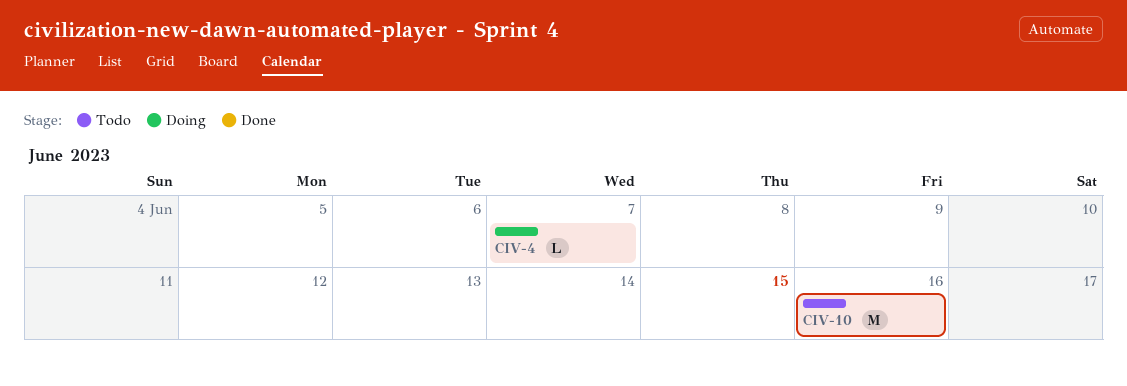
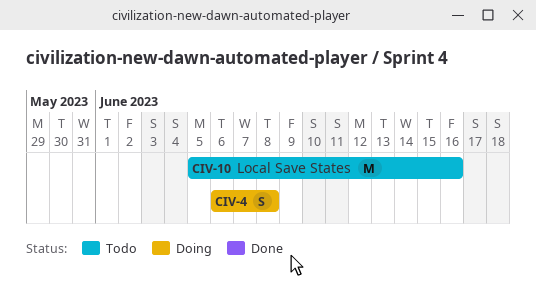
CIV-4, estimate: L -> S
CIV-4, due: Jun 7 -> Jun 8

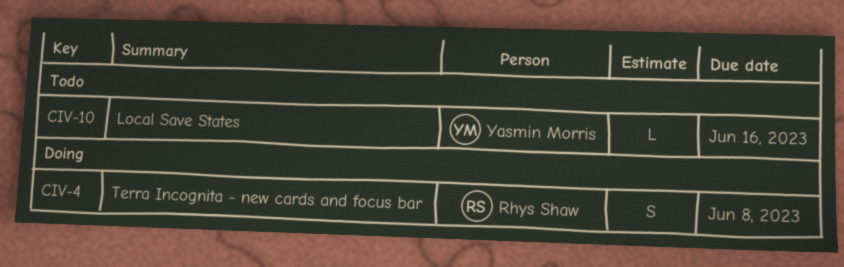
CIV-10, estimate: M -> L

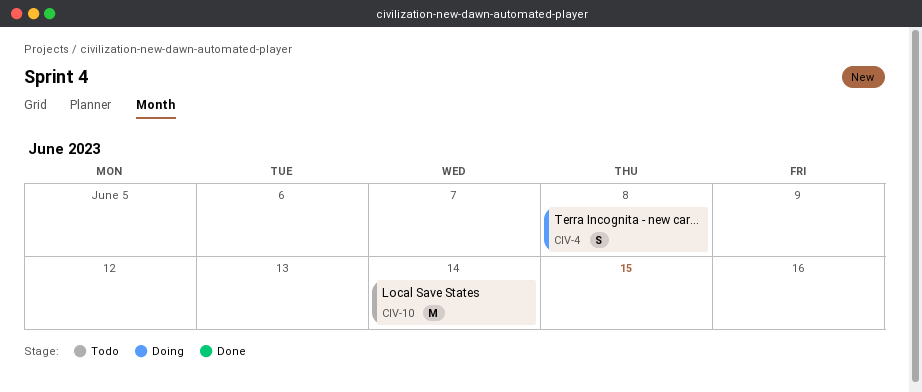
CIV-10, estimate: L -> M
CIV-10, due: Jun 16 -> Jun 14

